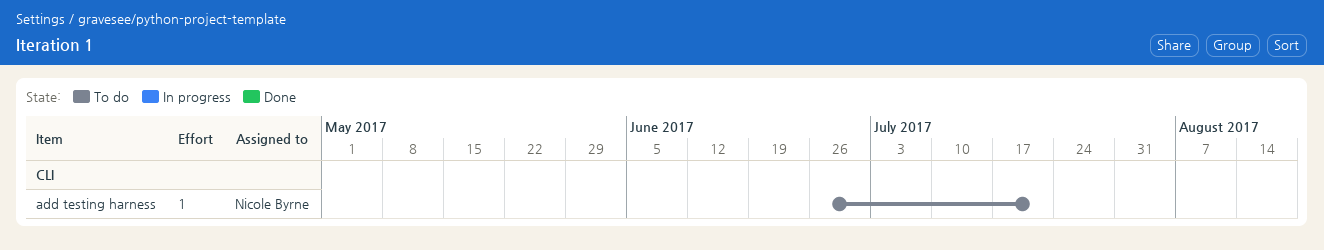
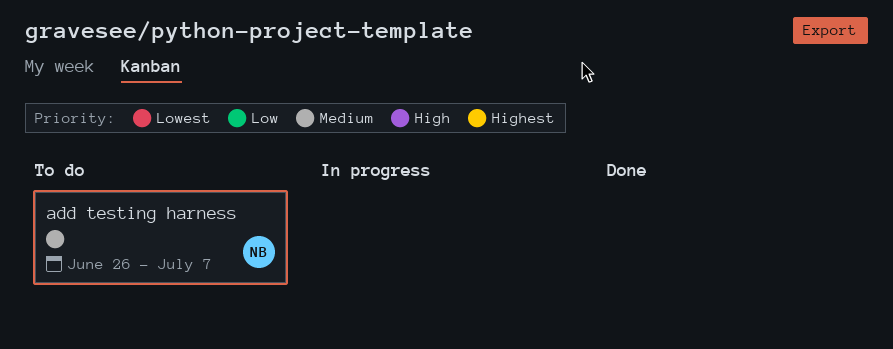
add testing harness, due: Jul 21 -> Jul 7

